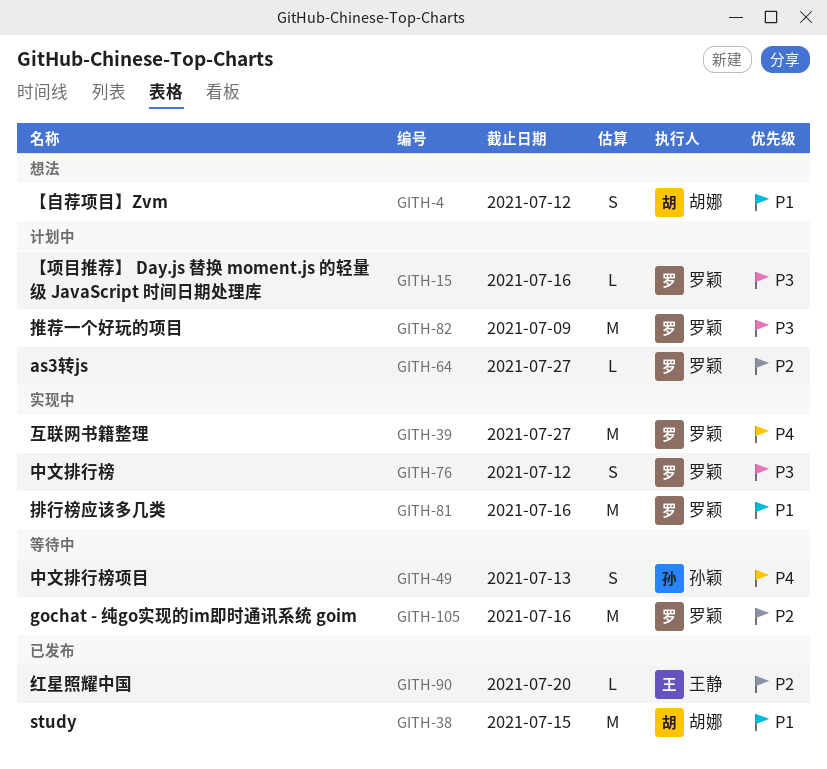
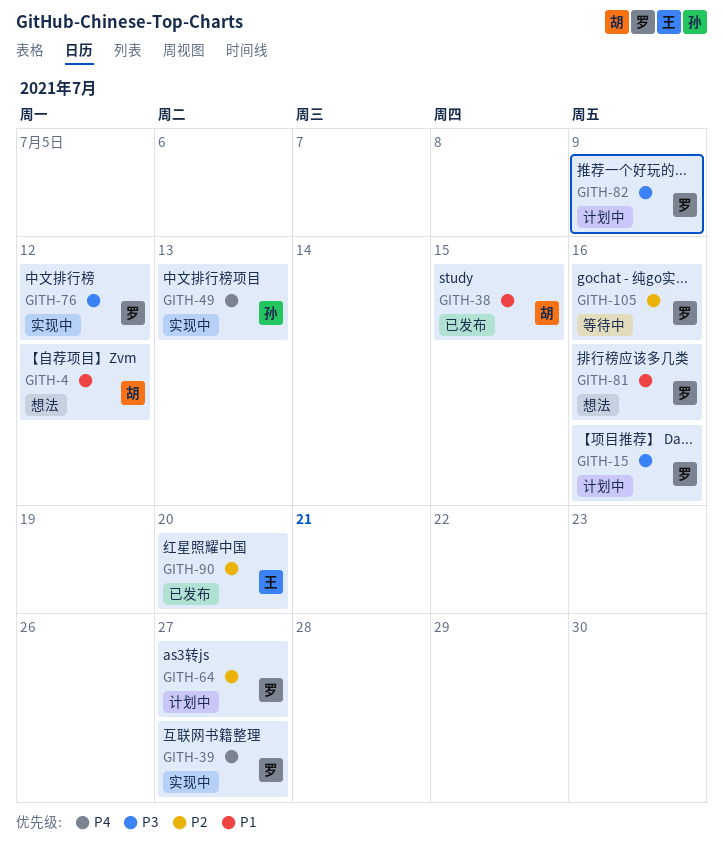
GITH-49, status: 等待中 -> 实现中
GITH-81, status: 实现中 -> 想法

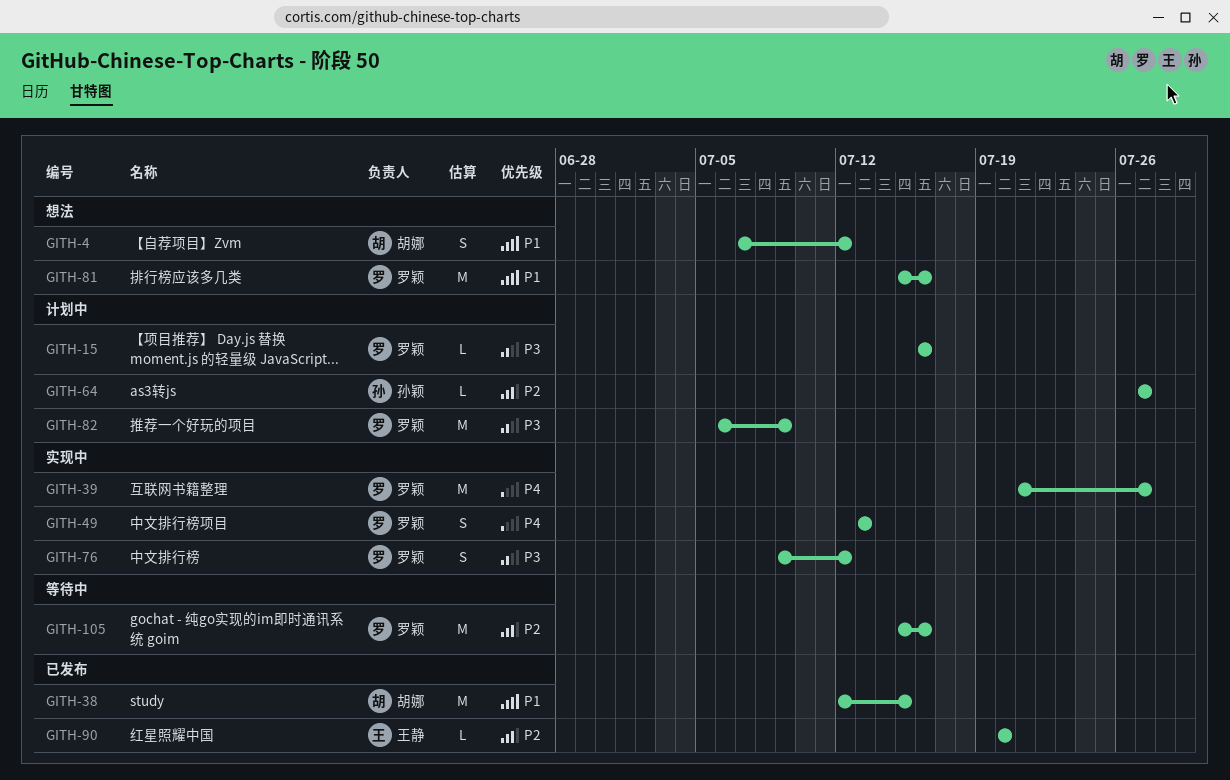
GITH-49, owner: 孙颖 -> 罗颖
GITH-64, owner: 罗颖 -> 孙颖

